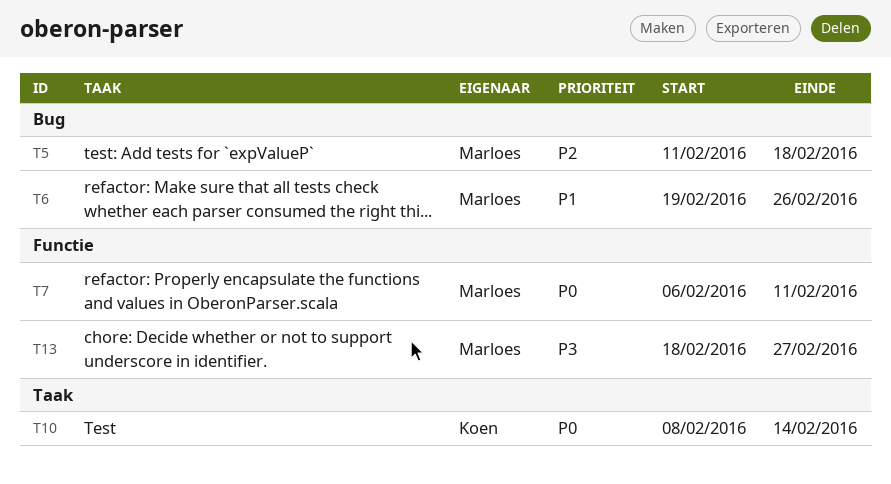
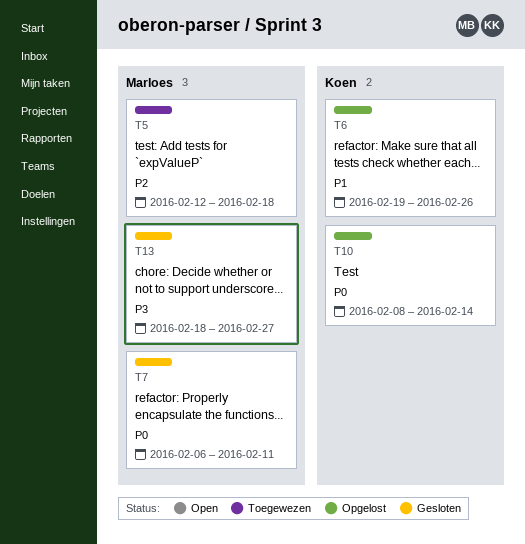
T5, start: Feb 11 -> Feb 12
T6, owner: Marloes -> Koen

